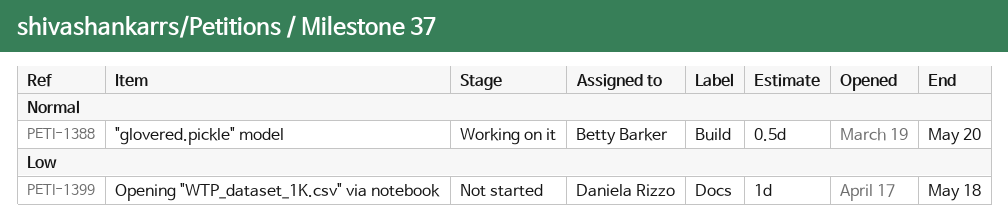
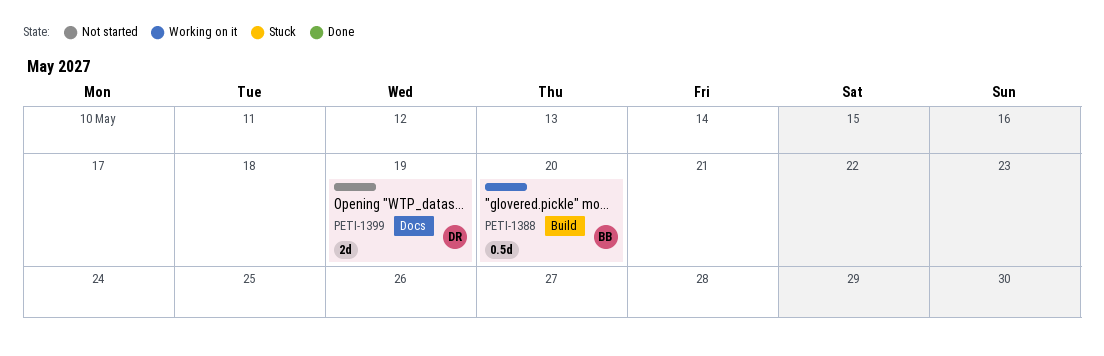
PETI-1399, estimate: 1d -> 2d
PETI-1399, due: May 18 -> May 19

